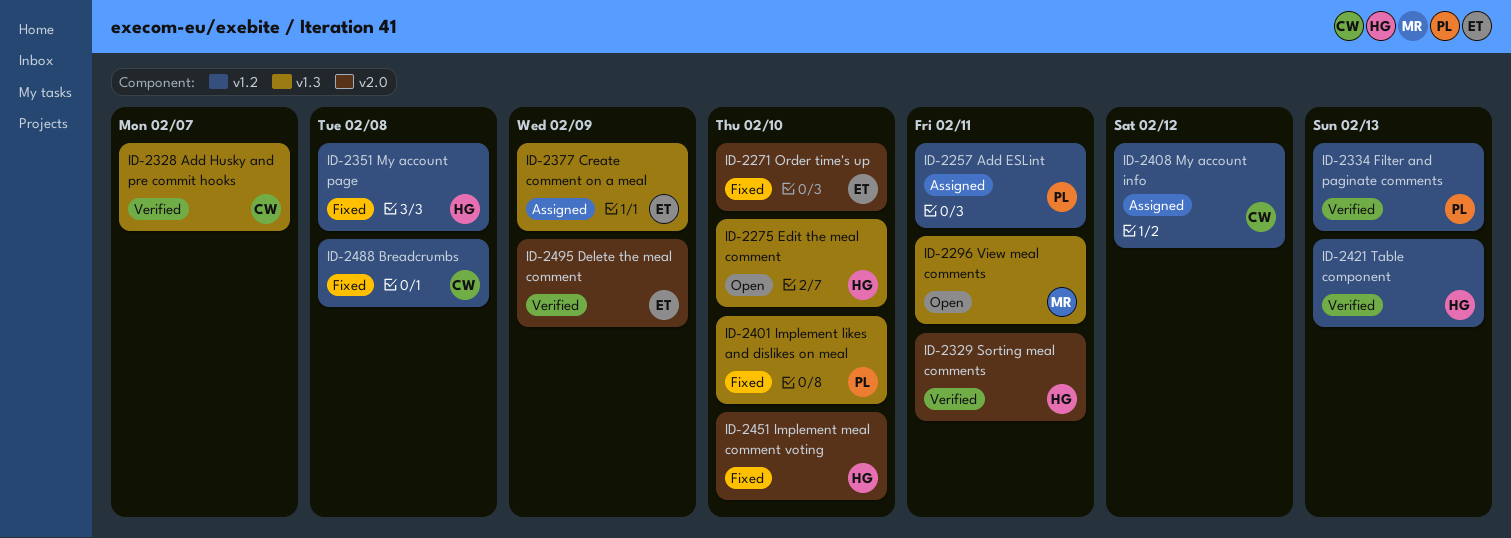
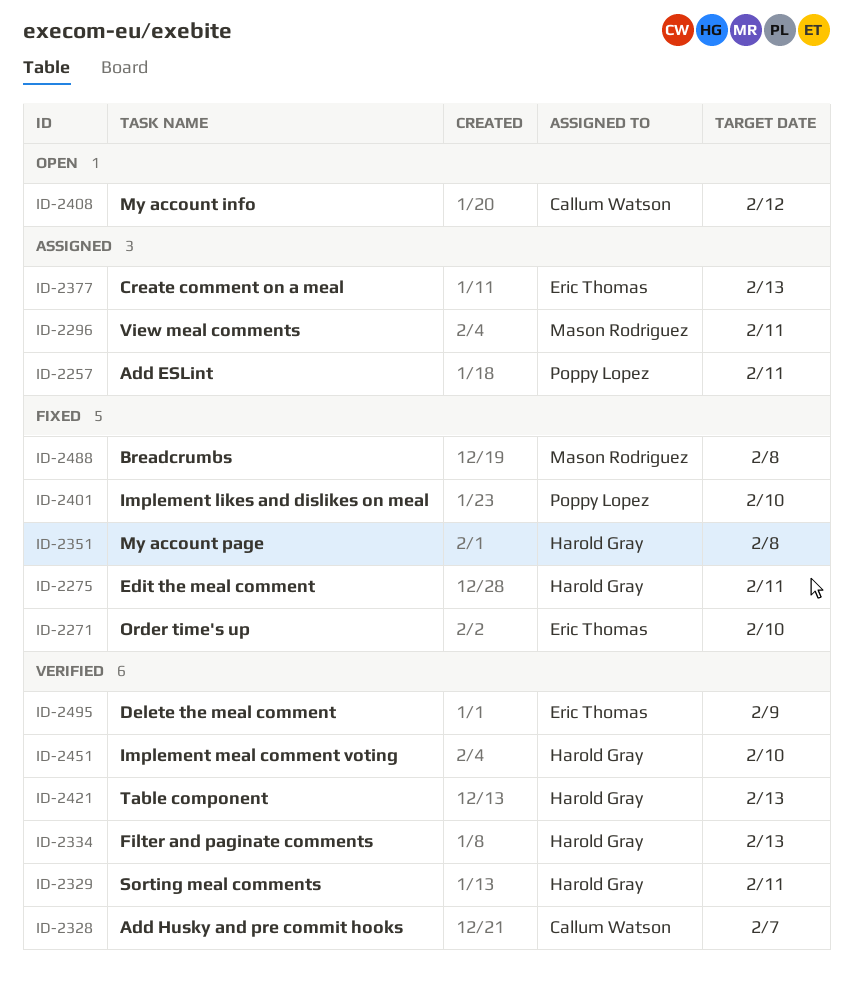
ID-2275, status: Open -> Fixed
ID-2275, due: Feb 10 -> Feb 11
ID-2296, status: Open -> Assigned
ID-2334, owner: Poppy Lopez -> Harold Gray
ID-2377, due: Feb 9 -> Feb 13
ID-2408, status: Assigned -> Open
ID-2451, status: Fixed -> Verified
ID-2488, owner: Callum Watson -> Mason Rodriguez

